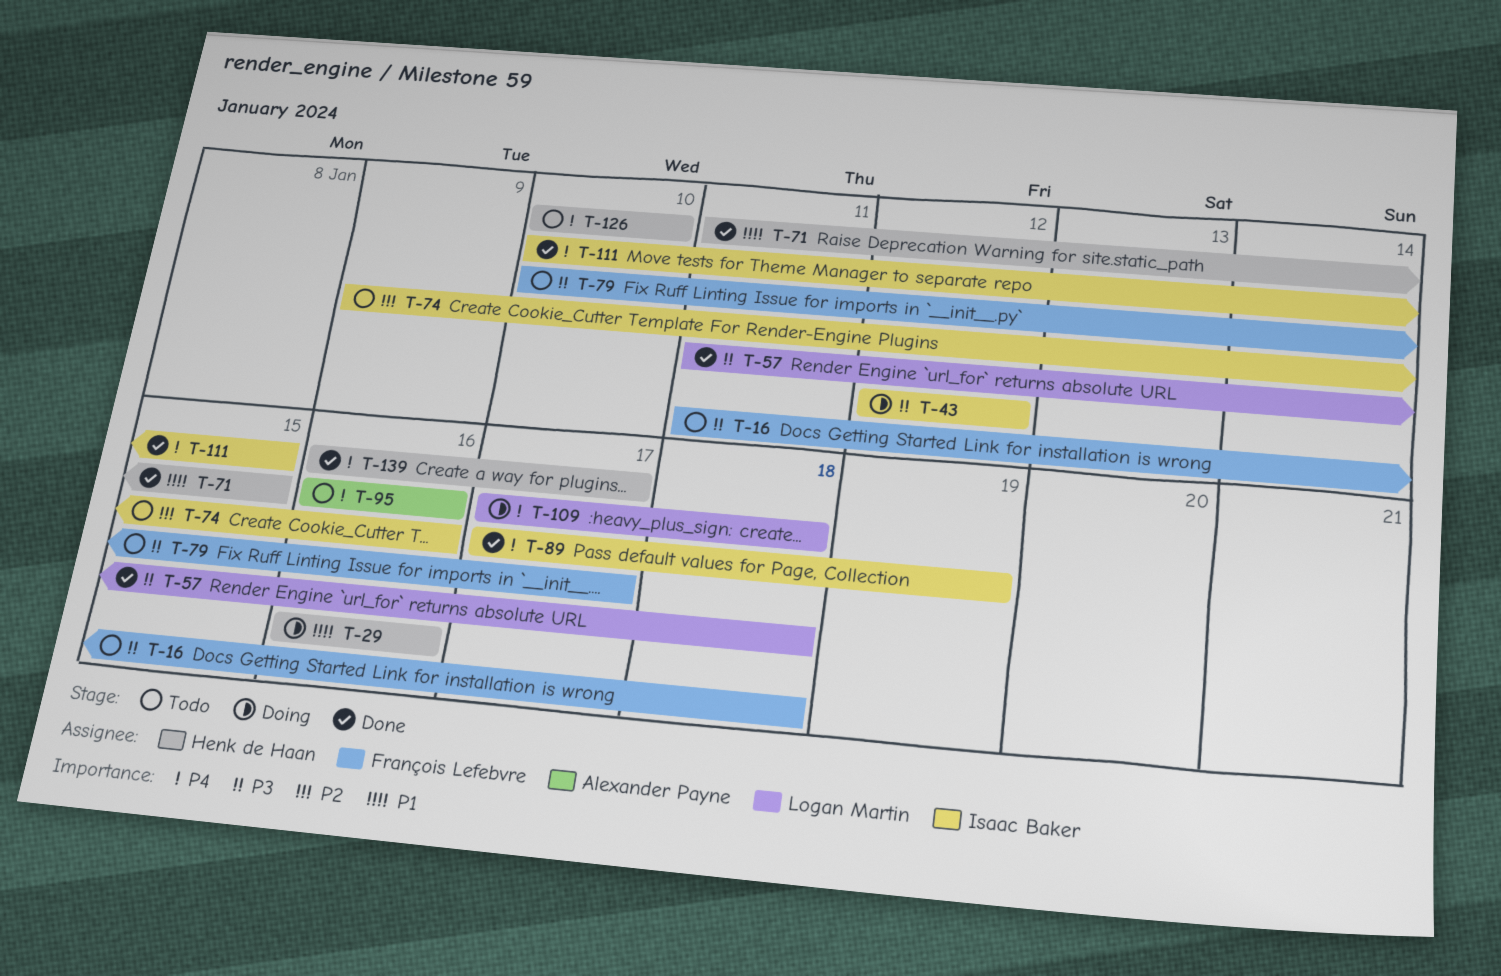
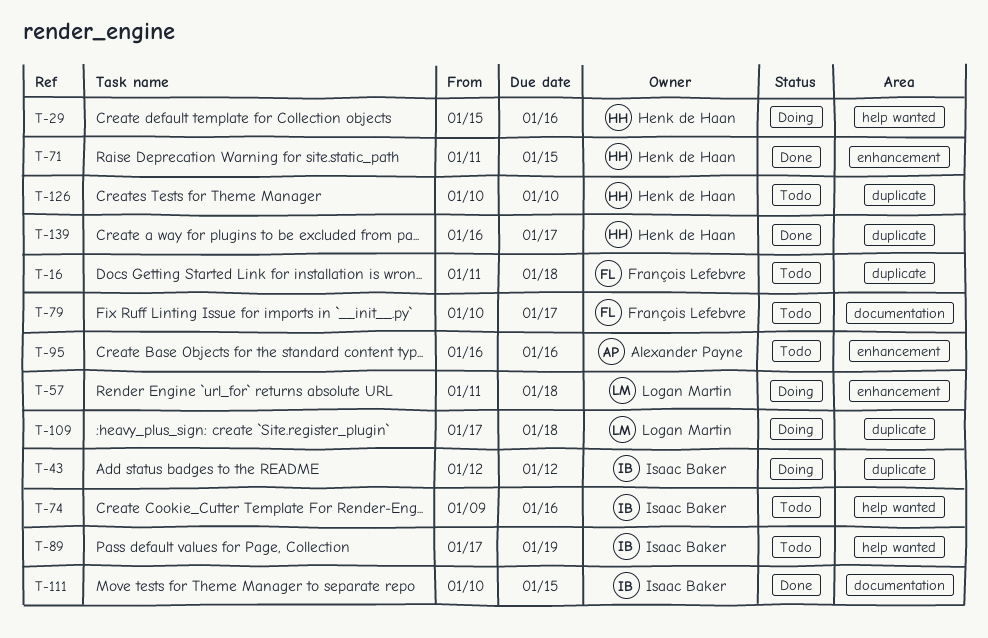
T-29, start: Jan 16 -> Jan 15
T-57, status: Done -> Doing
T-89, status: Done -> Todo

